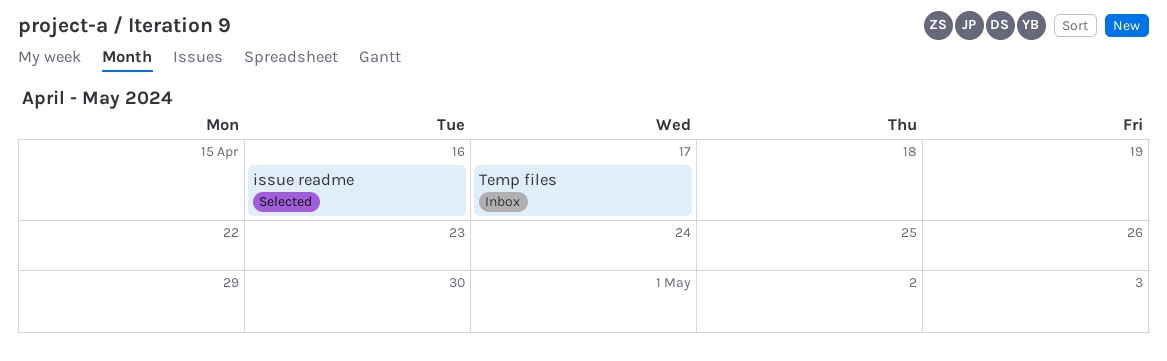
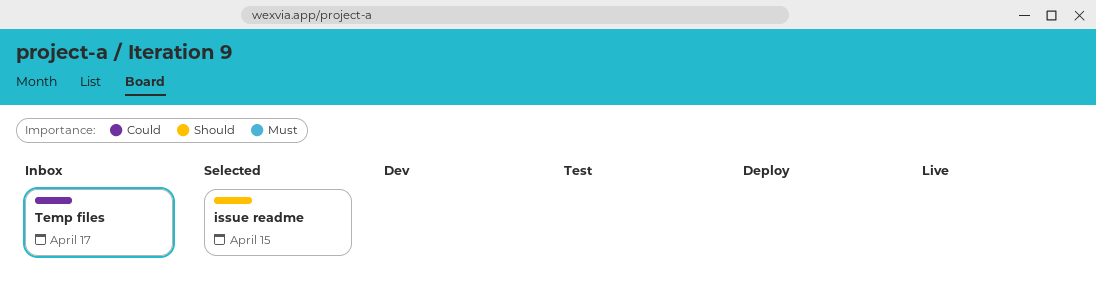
issue readme, due: Apr 16 -> Apr 15

